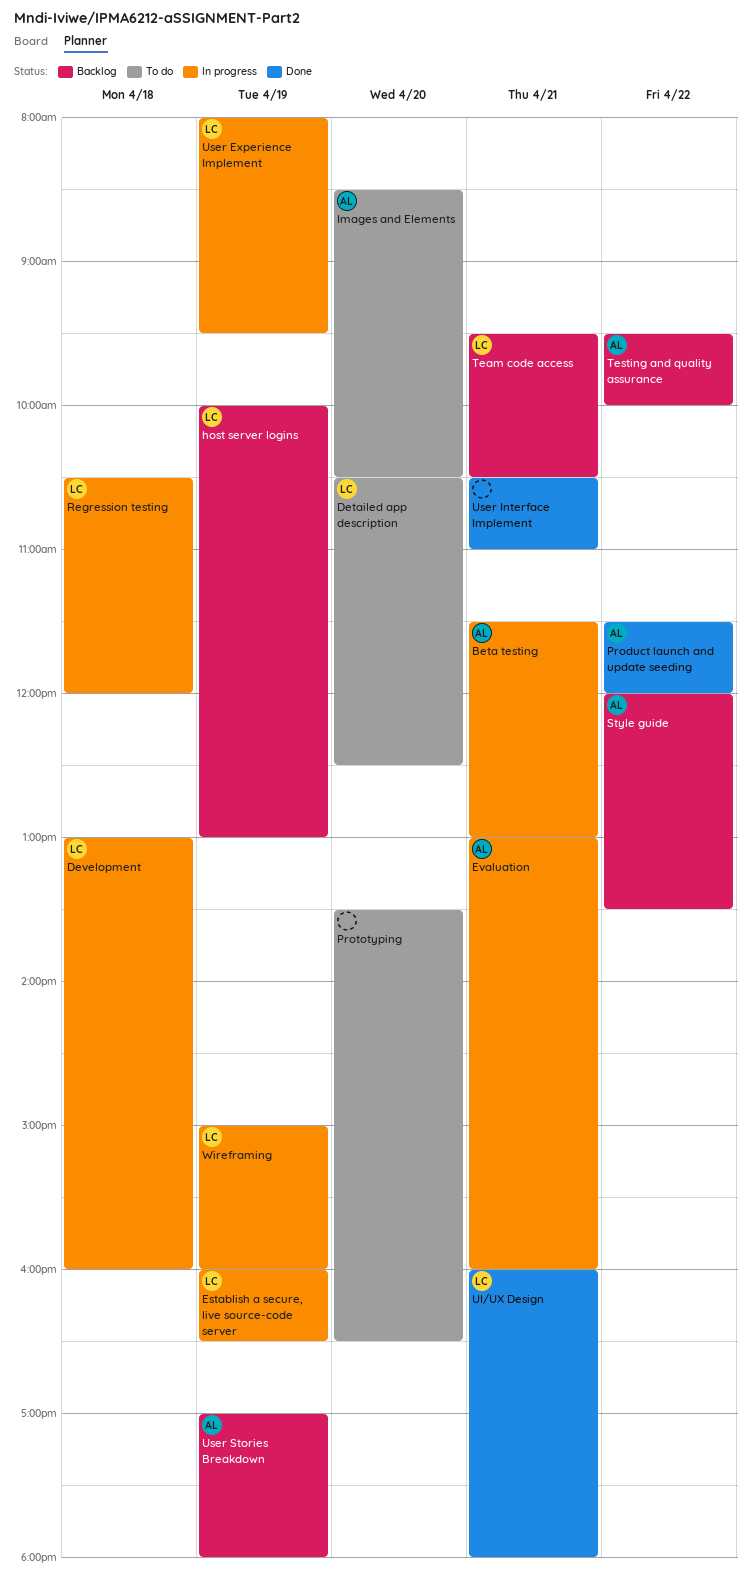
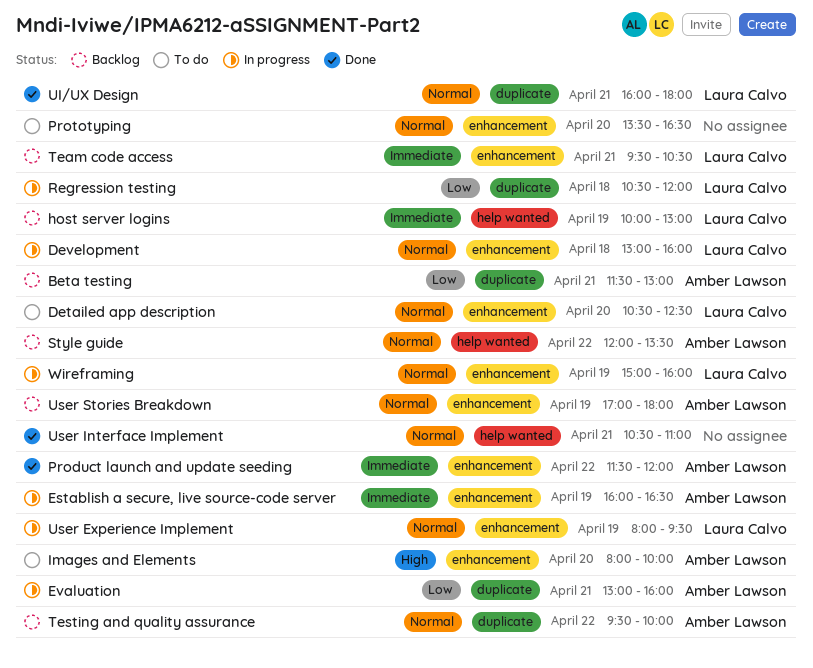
Beta testing, status: In progress -> Backlog
Establish a secure, live source-code server, owner: Laura Calvo -> Amber Lawson
Images and Elements, begins: 08:30 -> 08:00
Images and Elements, ends: 10:30 -> 10:00

